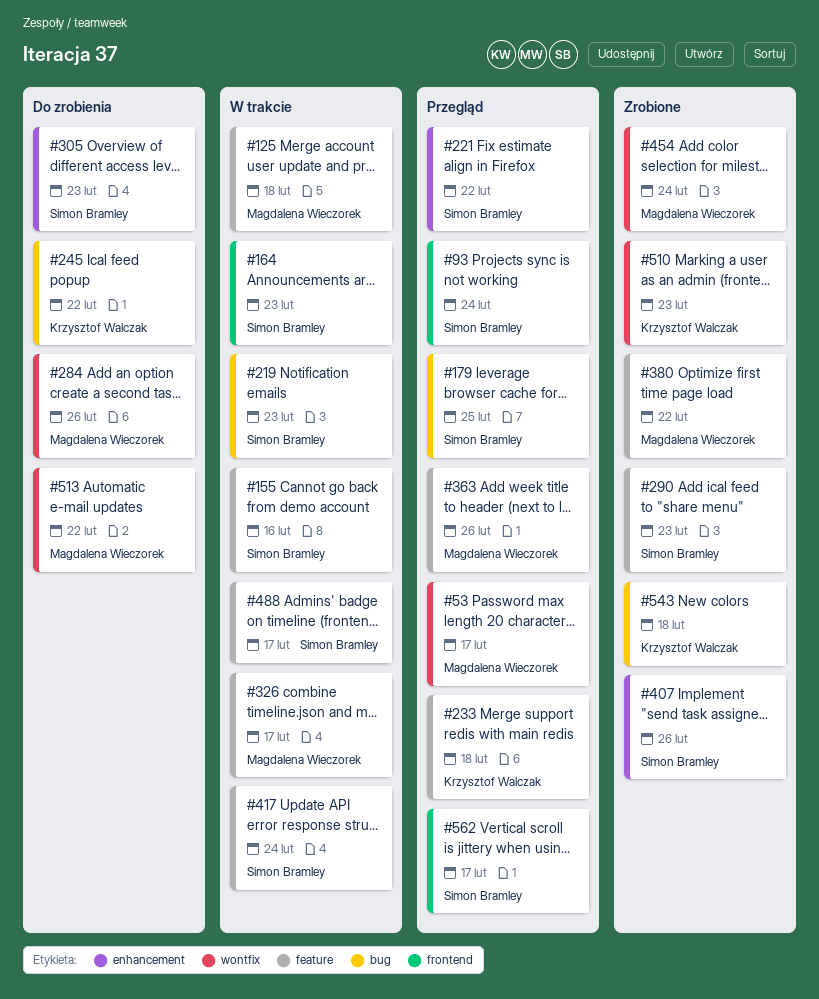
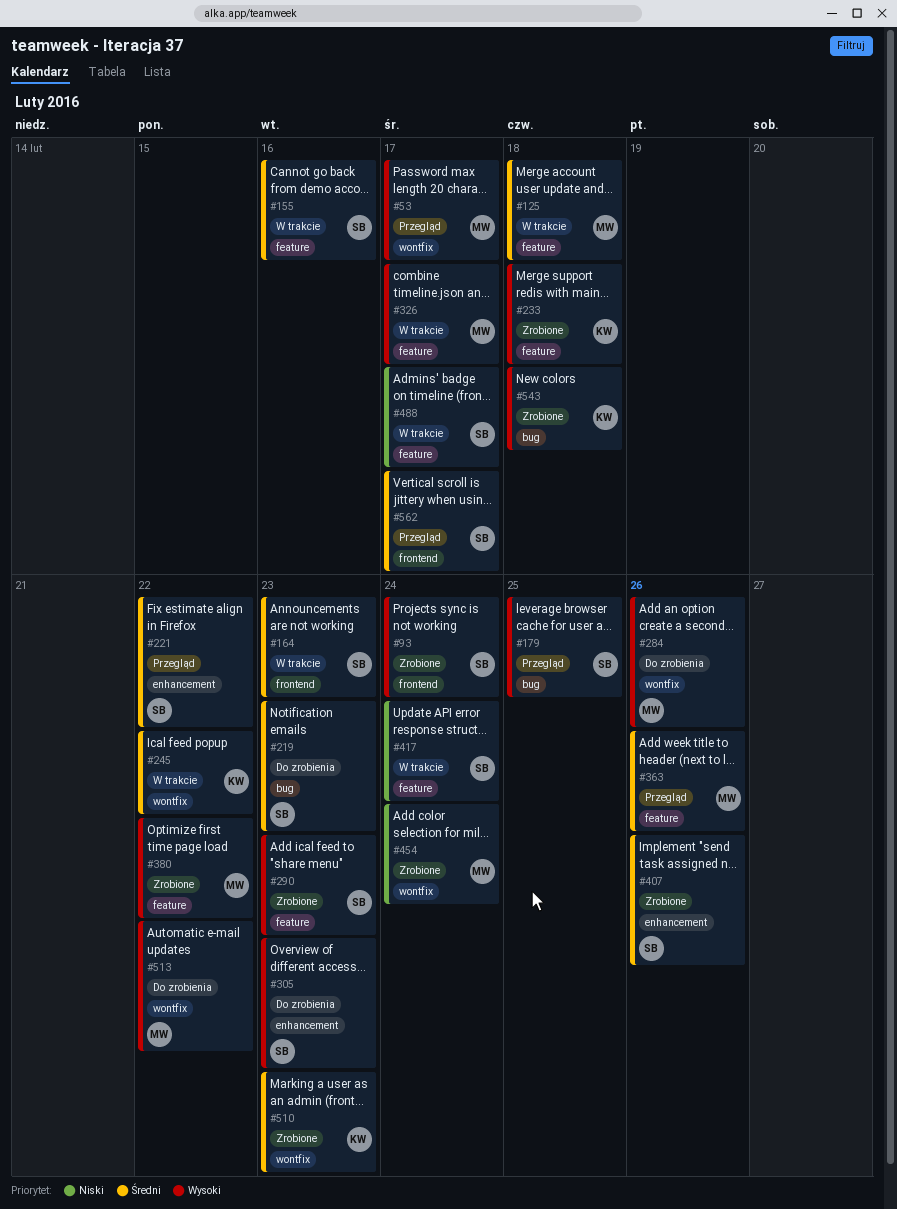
#93, status: Przegląd -> Zrobione
#219, status: W trakcie -> Do zrobienia
#233, status: Przegląd -> Zrobione
#245, status: Do zrobienia -> W trakcie
#245, label: bug -> wontfix

